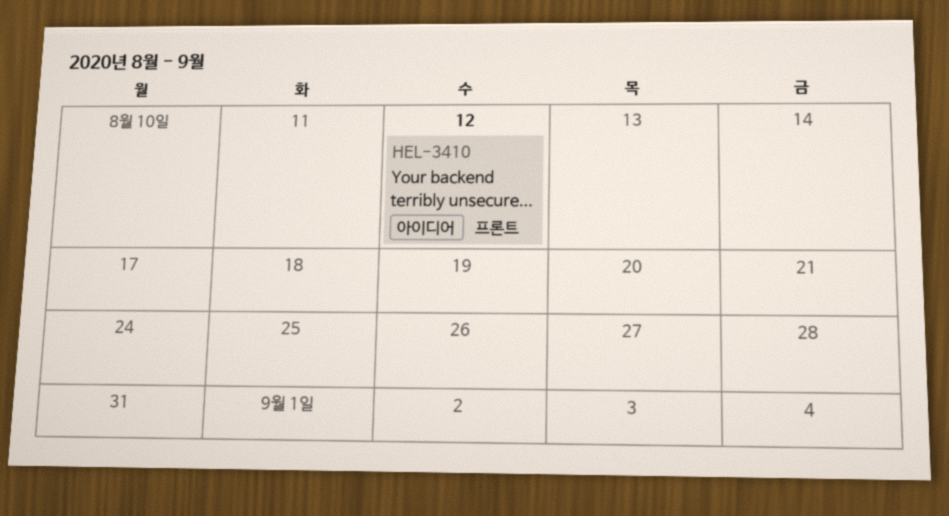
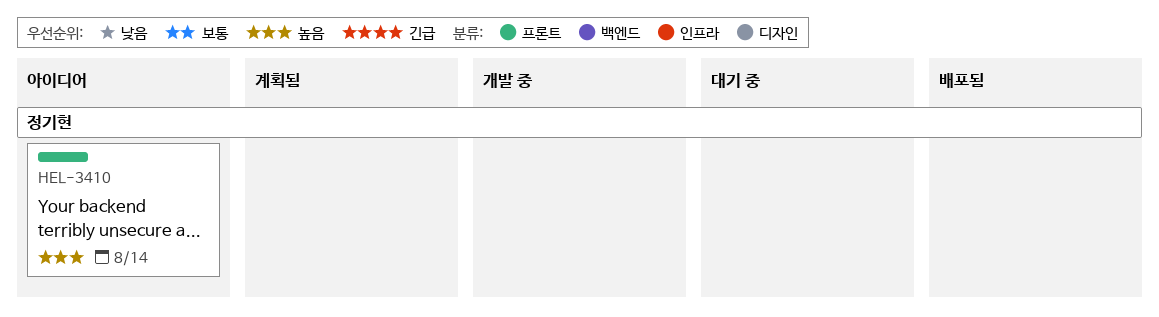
HEL-3410, due: Aug 12 -> Aug 14

